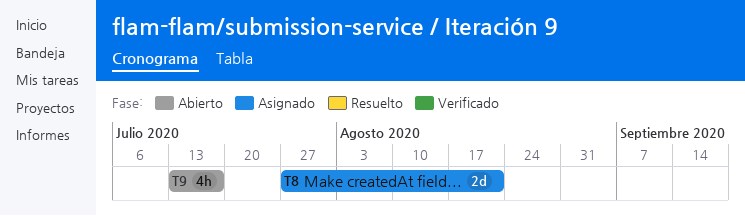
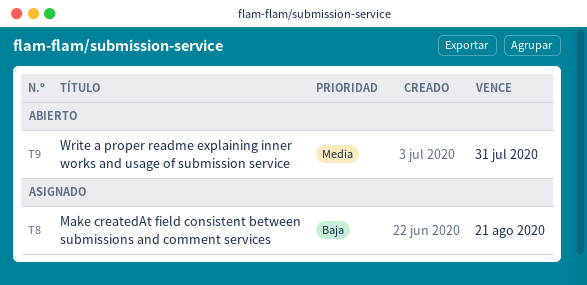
T9, due: Jul 17 -> Jul 31

